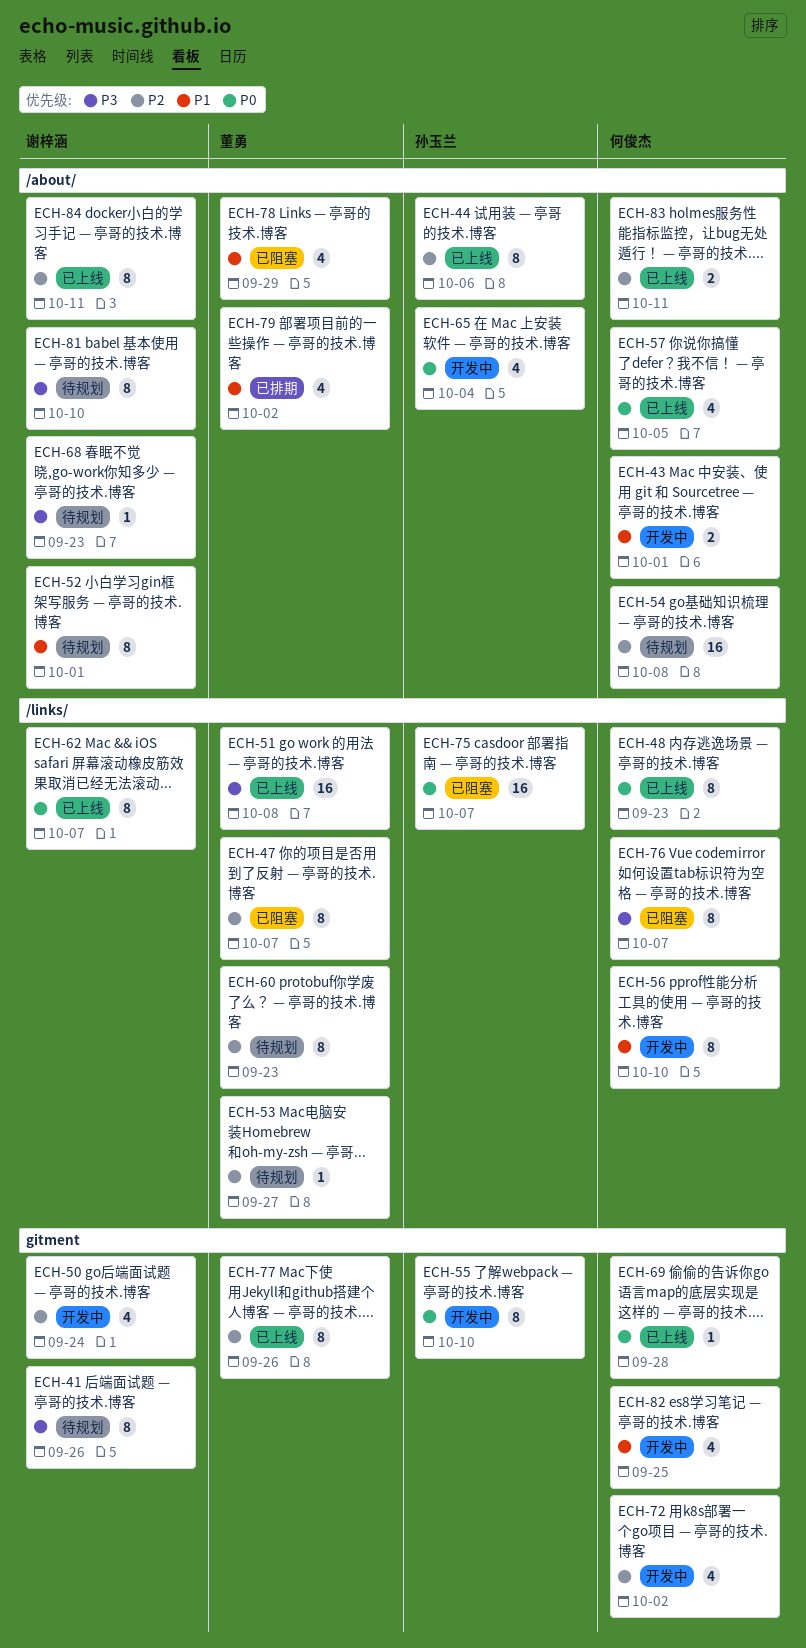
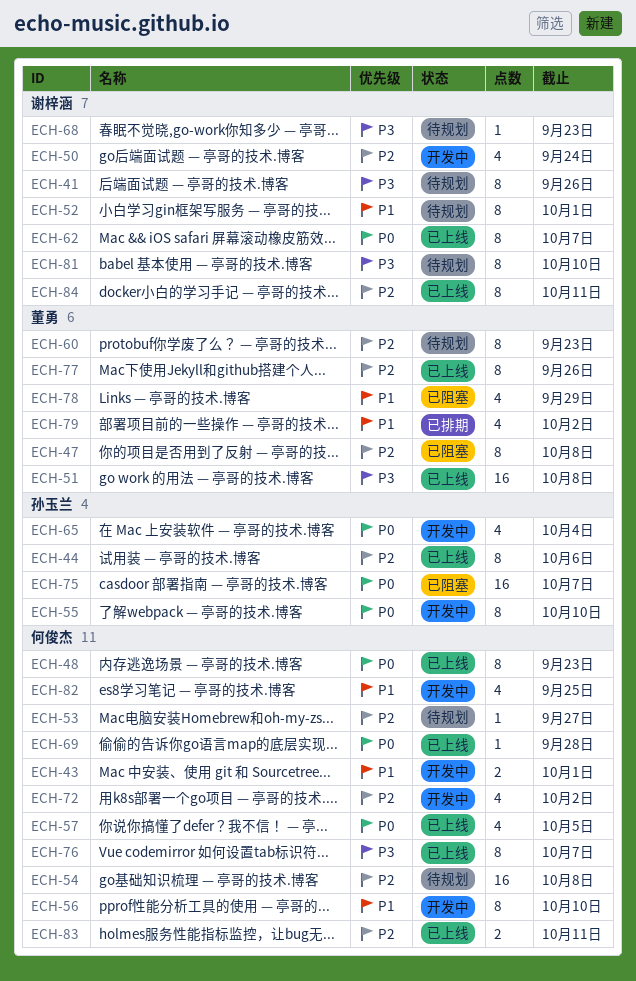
ECH-47, due: Oct 7 -> Oct 8
ECH-53, owner: 董勇 -> 何俊杰
ECH-76, status: 已阻塞 -> 已上线

